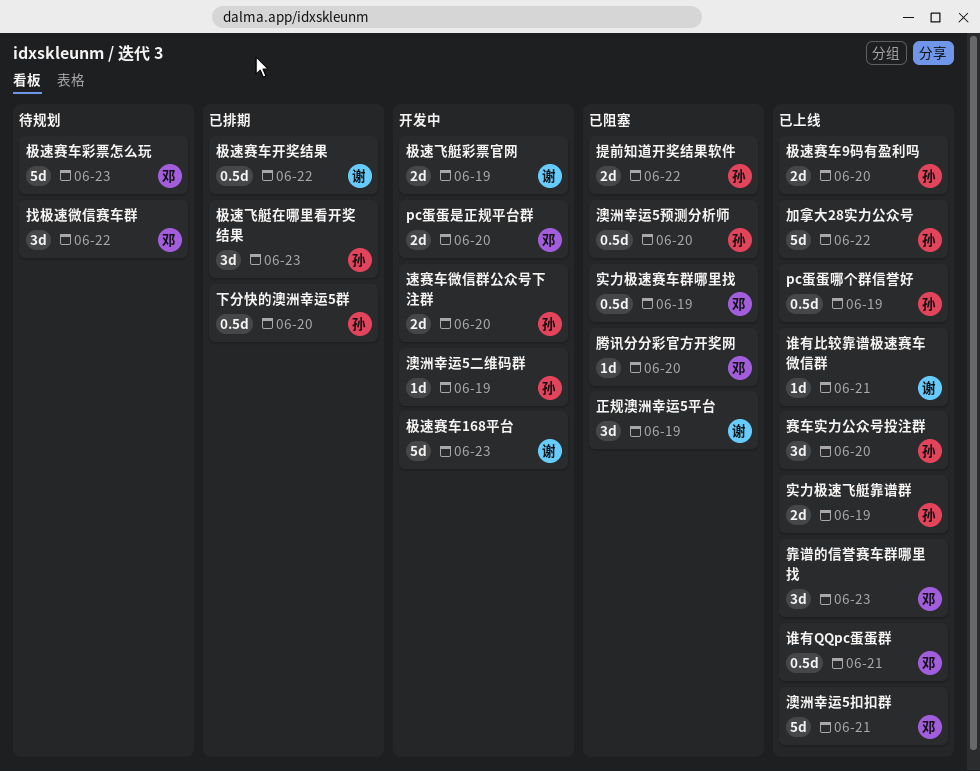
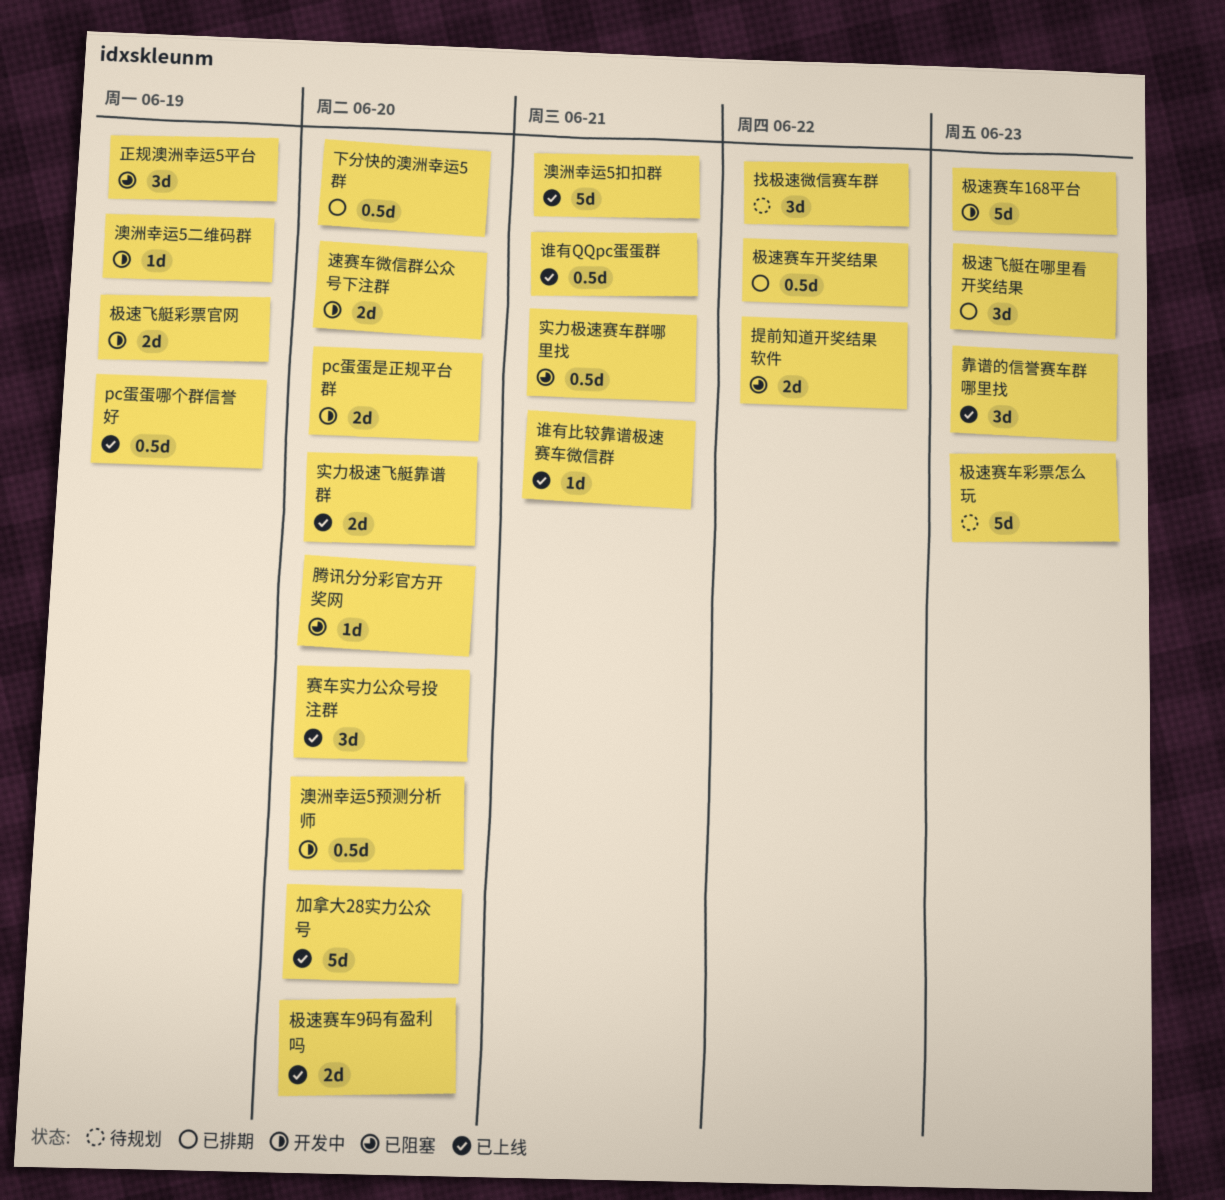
加拿大28实力公众号, due: Jun 22 -> Jun 20
实力极速赛车群哪里找, due: Jun 19 -> Jun 21
实力极速飞艇靠谱群, due: Jun 19 -> Jun 20
澳洲幸运5预测分析师, status: 已阻塞 -> 开发中

